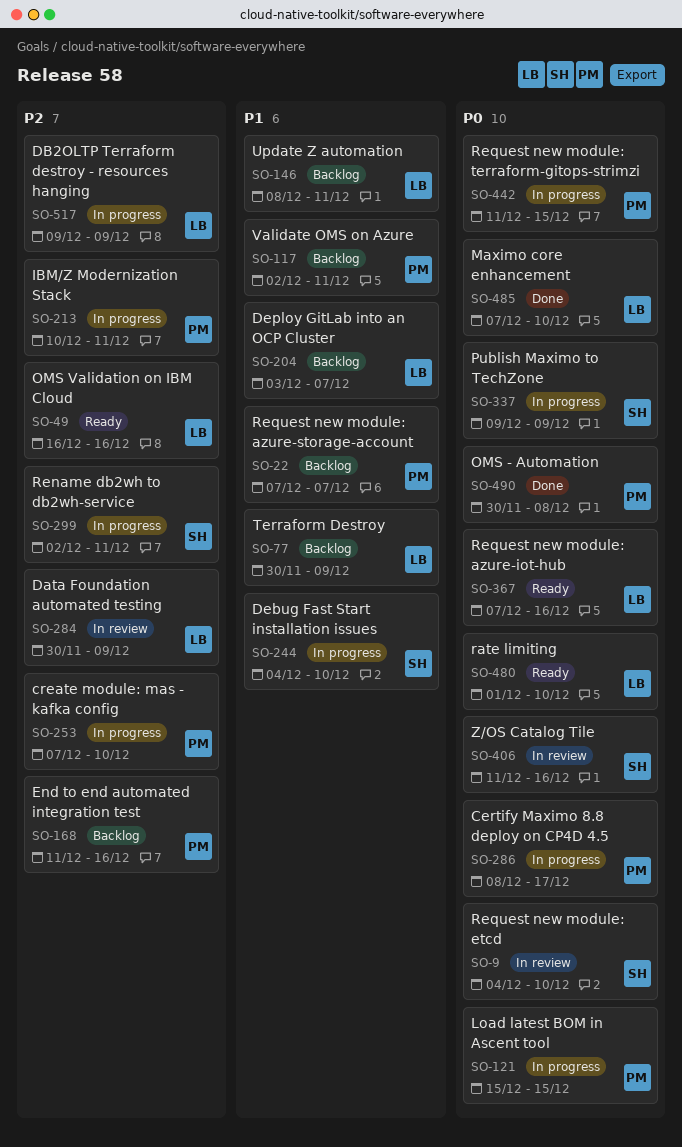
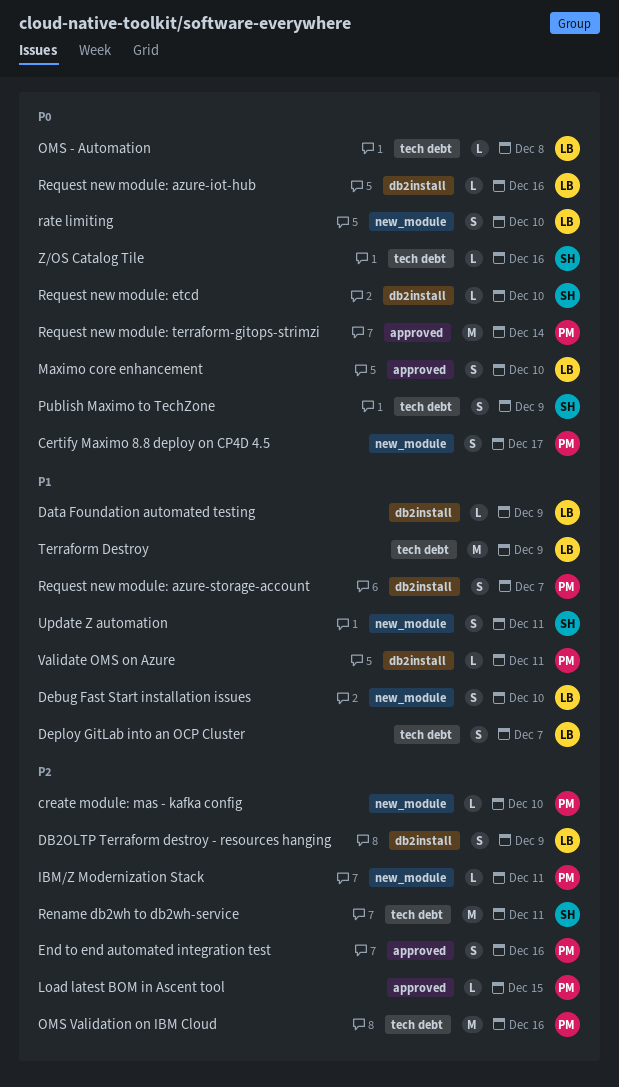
Data Foundation automated testing, priority: P2 -> P1
Debug Fast Start installation issues, owner: SH -> LB
Load latest BOM in Ascent tool, priority: P0 -> P2
OMS - Automation, owner: PM -> LB
OMS Validation on IBM Cloud, owner: LB -> PM
Request new module: terraform-gitops-strimzi, due: Dec 15 -> Dec 14
Update Z automation, owner: LB -> SH

